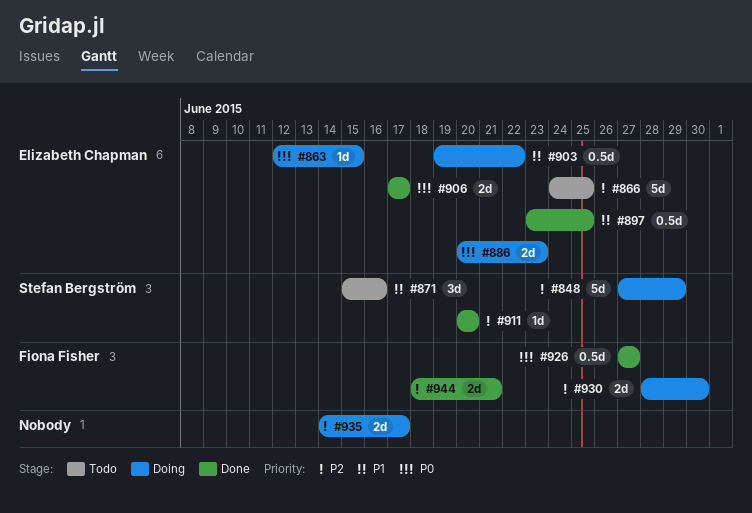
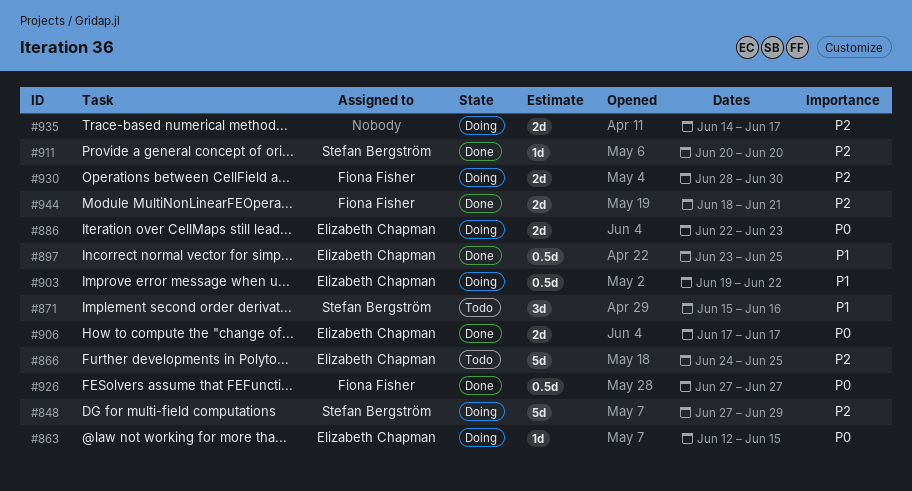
#886, start: Jun 20 -> Jun 22

